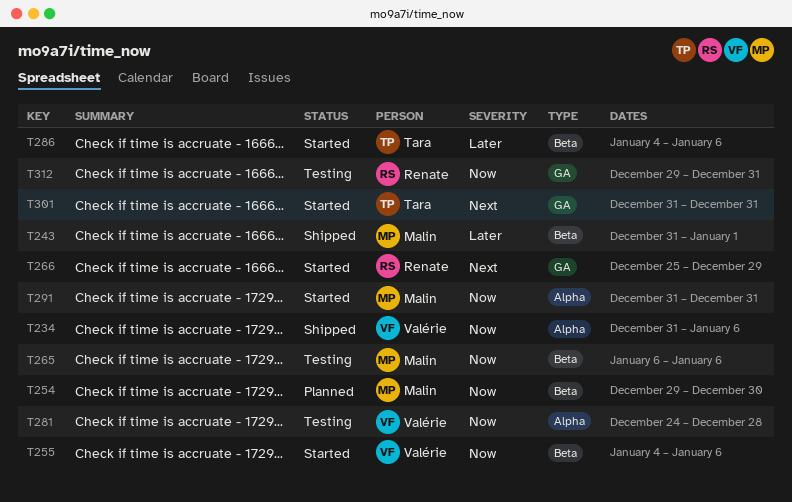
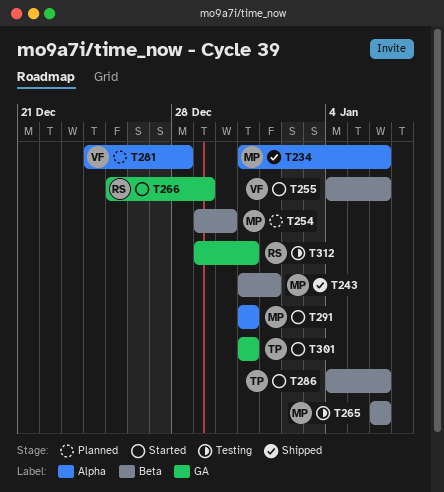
T234, owner: Valérie -> Malin
T281, status: Testing -> Planned

